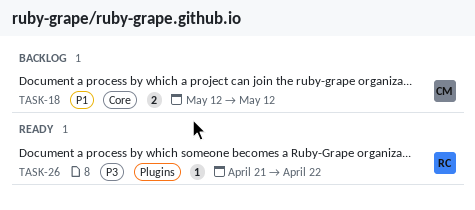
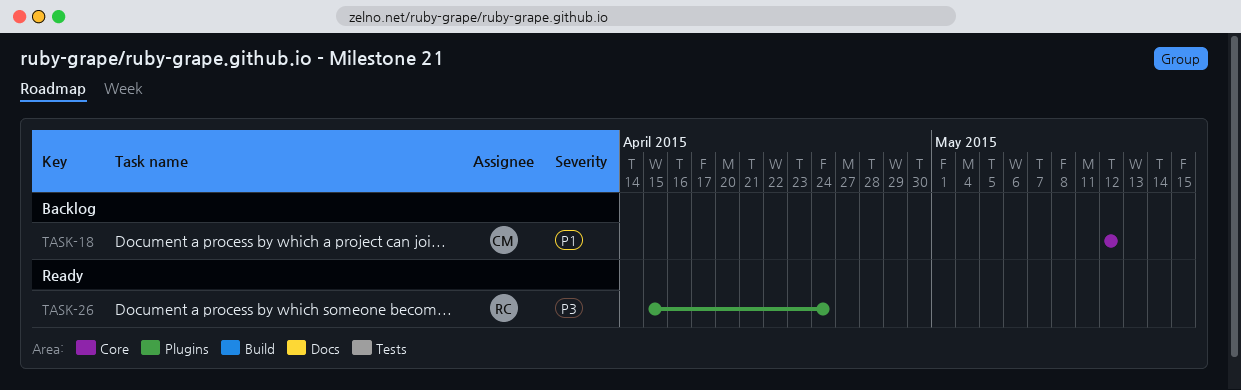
TASK-26, start: Apr 21 -> Apr 15
TASK-26, due: Apr 22 -> Apr 24

